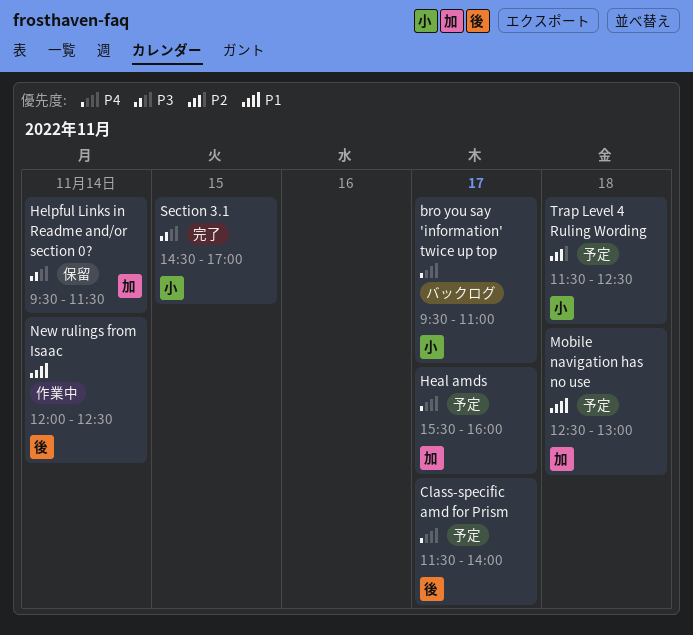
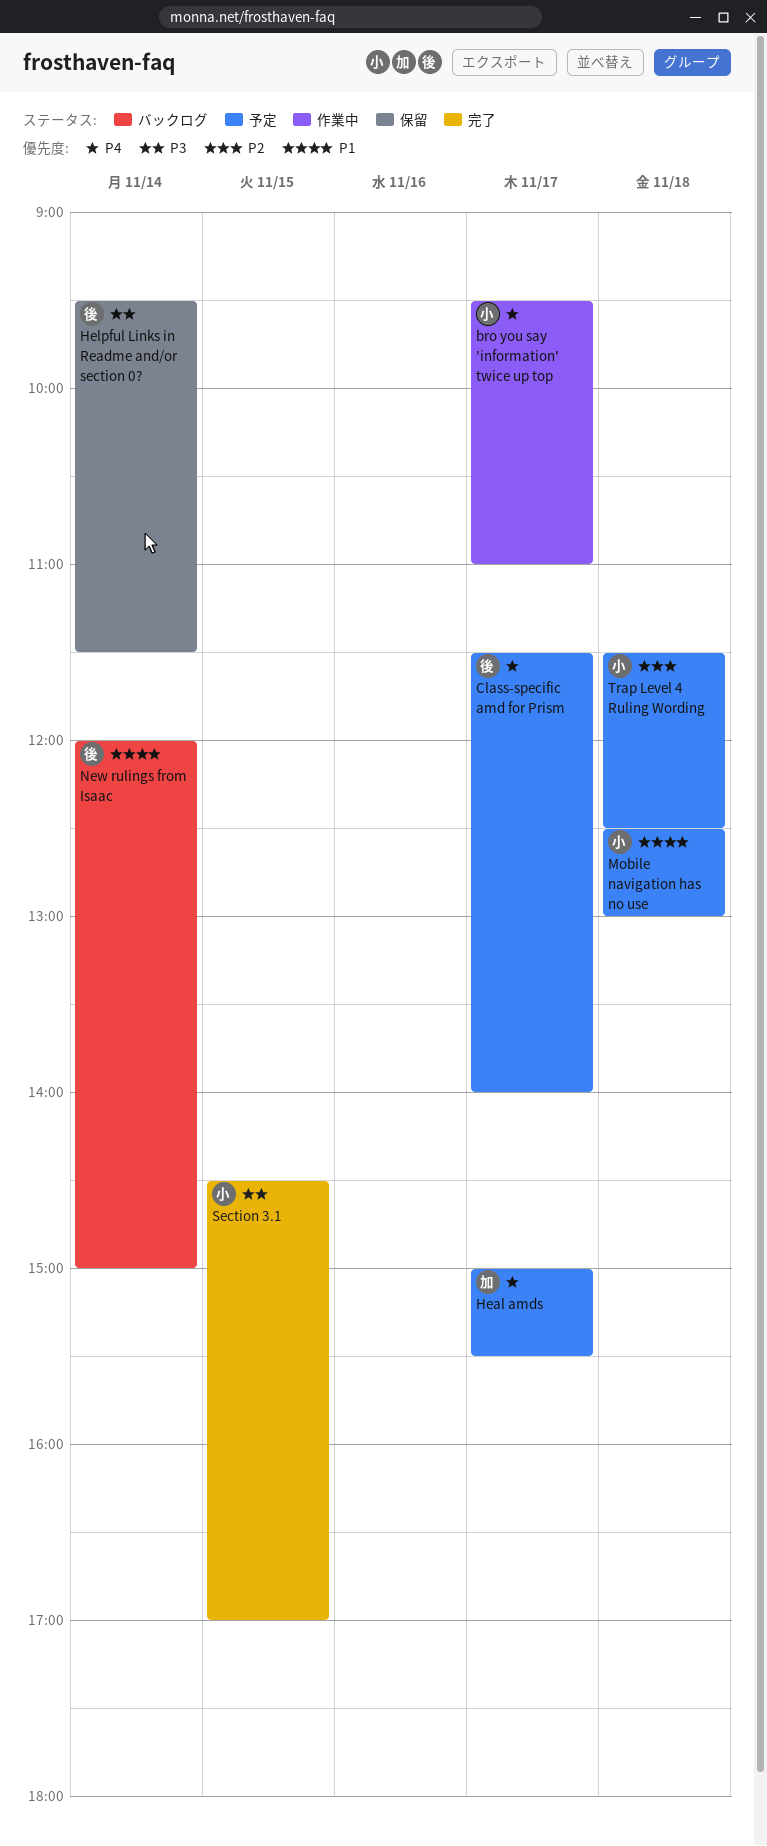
bro you say 'information' twice up top, status: バックログ -> 作業中
Heal amds, begins: 15:30 -> 15:00
Heal amds, ends: 16:00 -> 15:30
Helpful Links in Readme and/or section 0?, owner: 加 -> 後
Mobile navigation has no use, owner: 加 -> 小
New rulings from Isaac, status: 作業中 -> バックログ
New rulings from Isaac, ends: 12:30 -> 15:00

